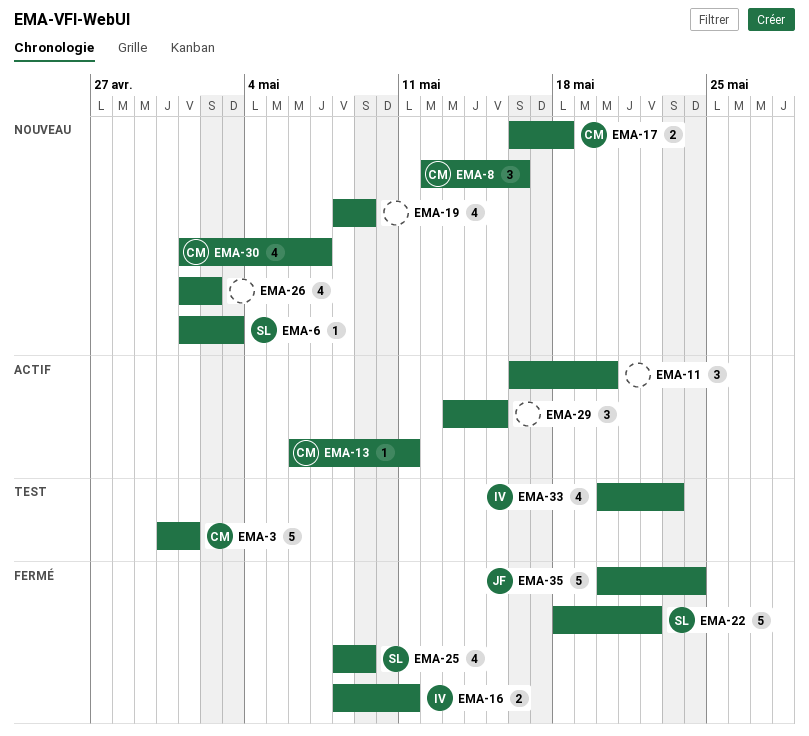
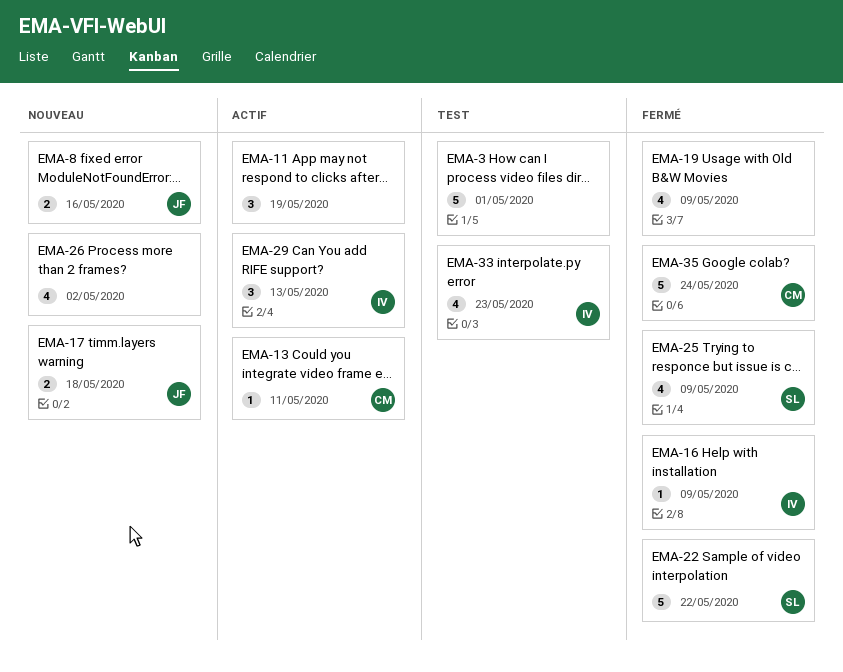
EMA-3, owner: CM -> none
EMA-6: present -> none
EMA-8, owner: CM -> JF
EMA-8, estimate: 3 -> 2
EMA-11, due: May 20 -> May 19
EMA-16, estimate: 2 -> 1
EMA-16, due: May 11 -> May 9
EMA-17, owner: CM -> JF
EMA-19, status: Nouveau -> Fermé
EMA-29, owner: none -> IV
EMA-29, due: May 15 -> May 13
EMA-30: present -> none
EMA-35, owner: JF -> CM

